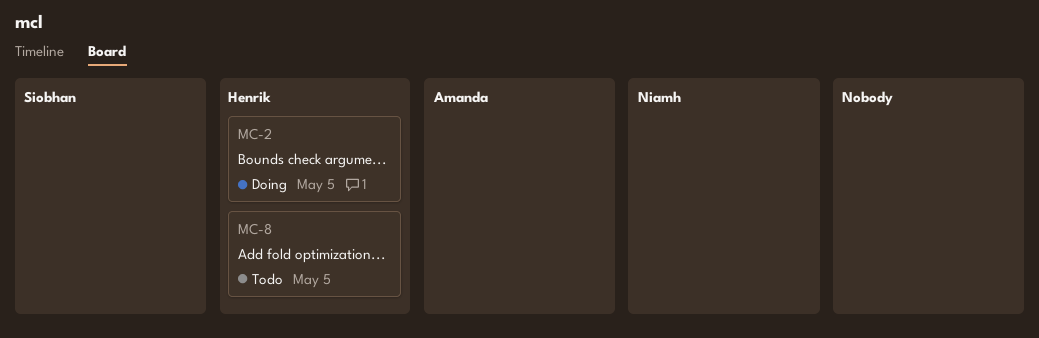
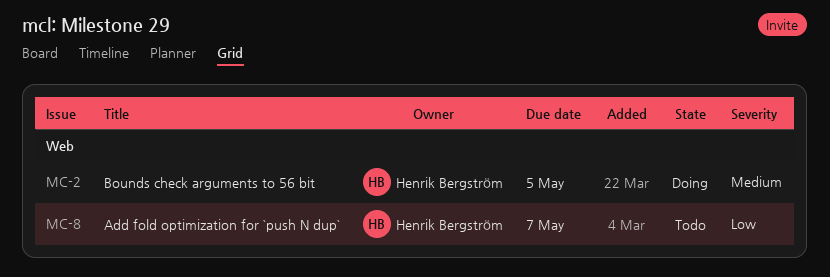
MC-8, due: May 5 -> May 7

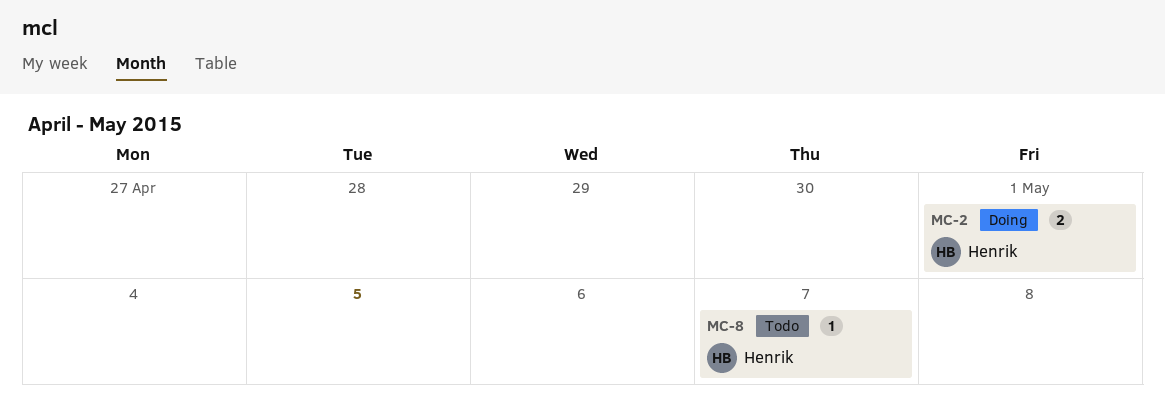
MC-2, due: May 5 -> May 1

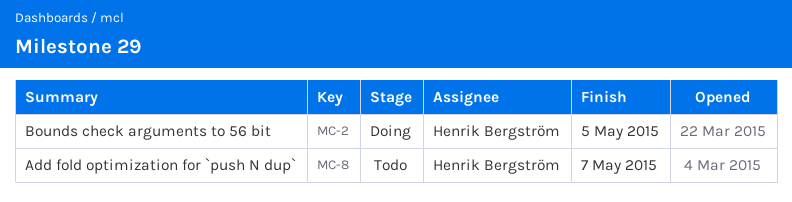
MC-2, due: May 1 -> May 5

